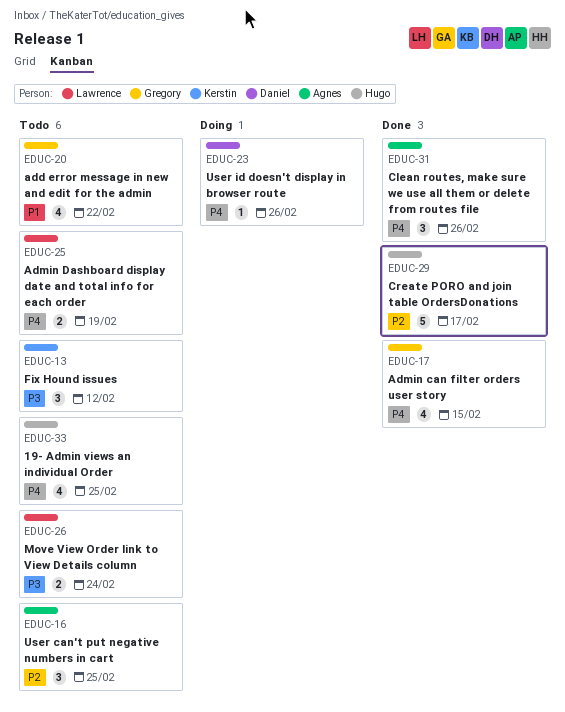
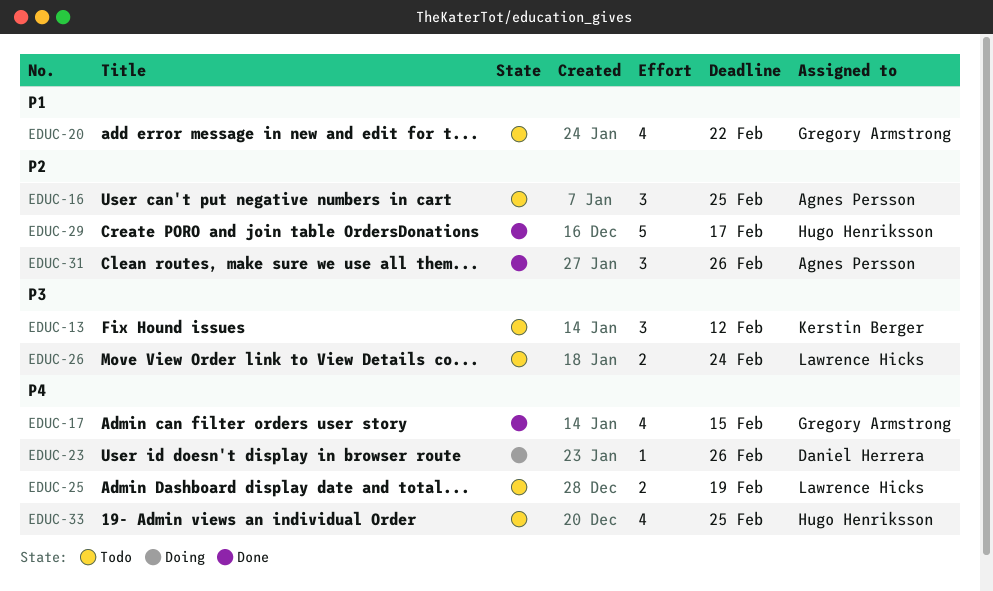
EDUC-31, priority: P4 -> P2

